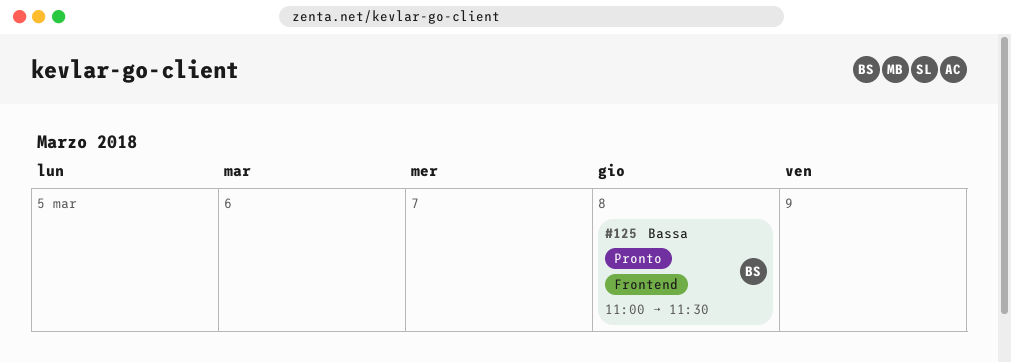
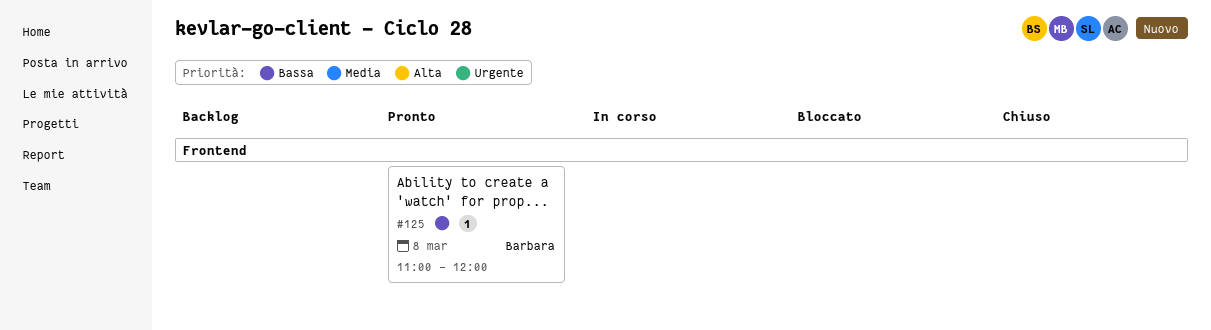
#125, ends: 11:30 -> 12:00

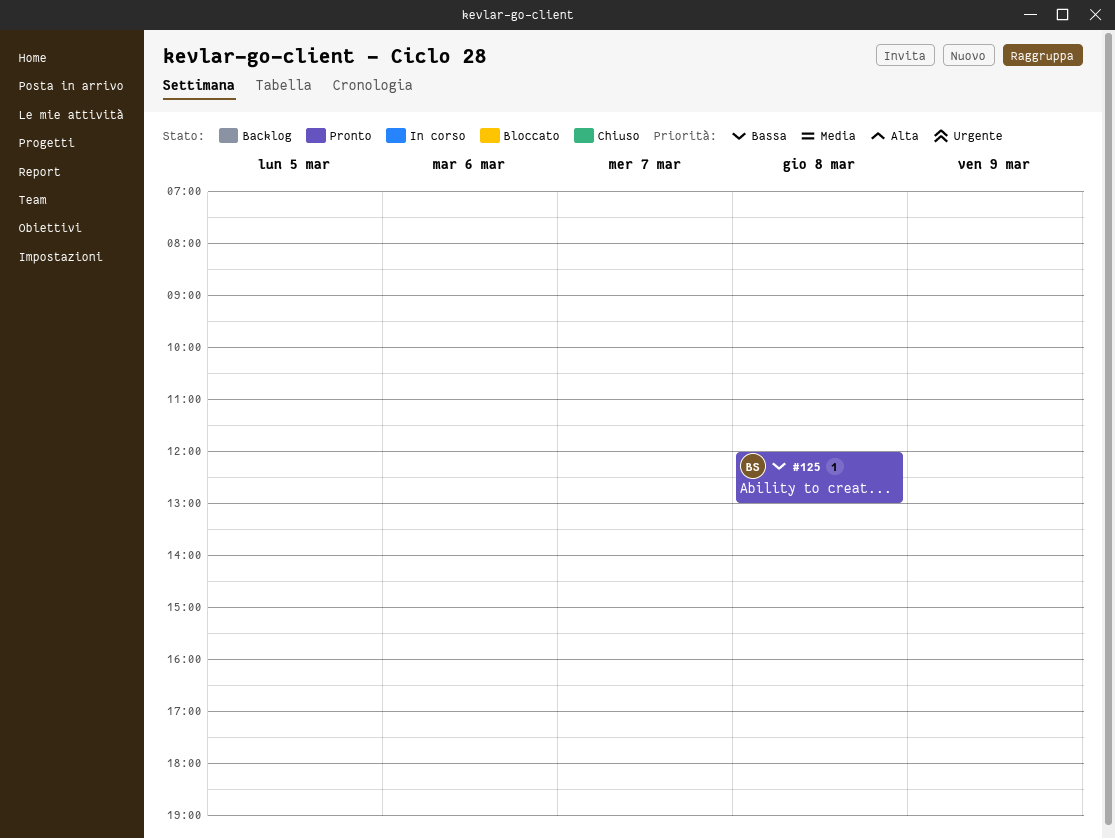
#125, begins: 11:00 -> 12:00
#125, ends: 12:00 -> 13:00

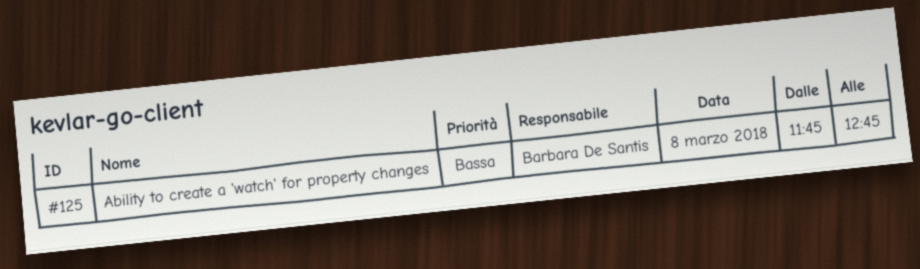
#125, begins: 12:00 -> 11:45
#125, ends: 13:00 -> 12:45

